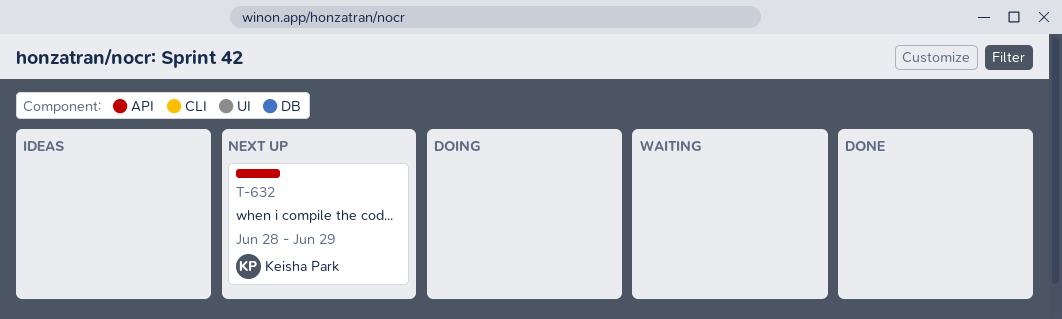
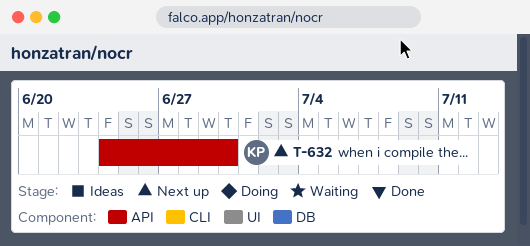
T-632, start: Jun 28 -> Jun 24
T-632, due: Jun 29 -> Jun 30

